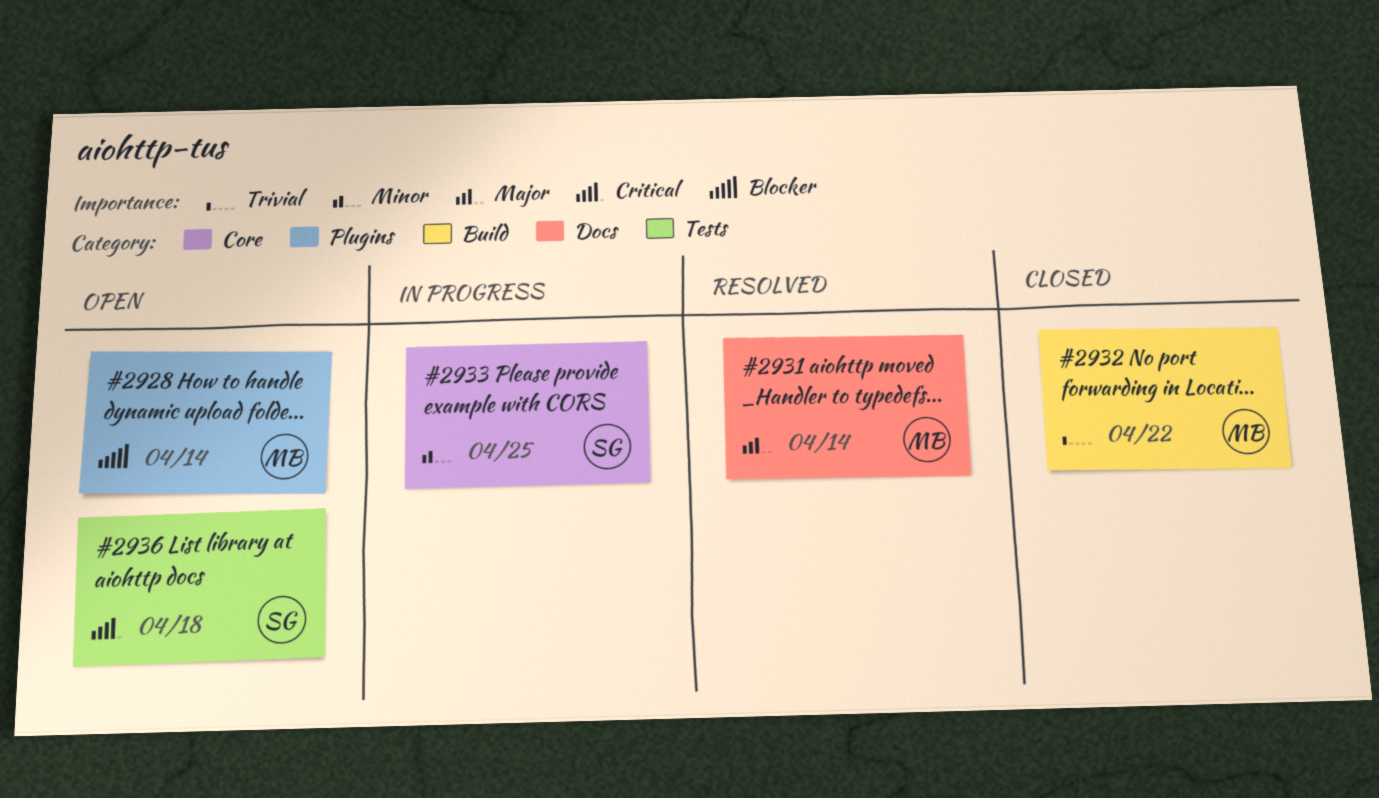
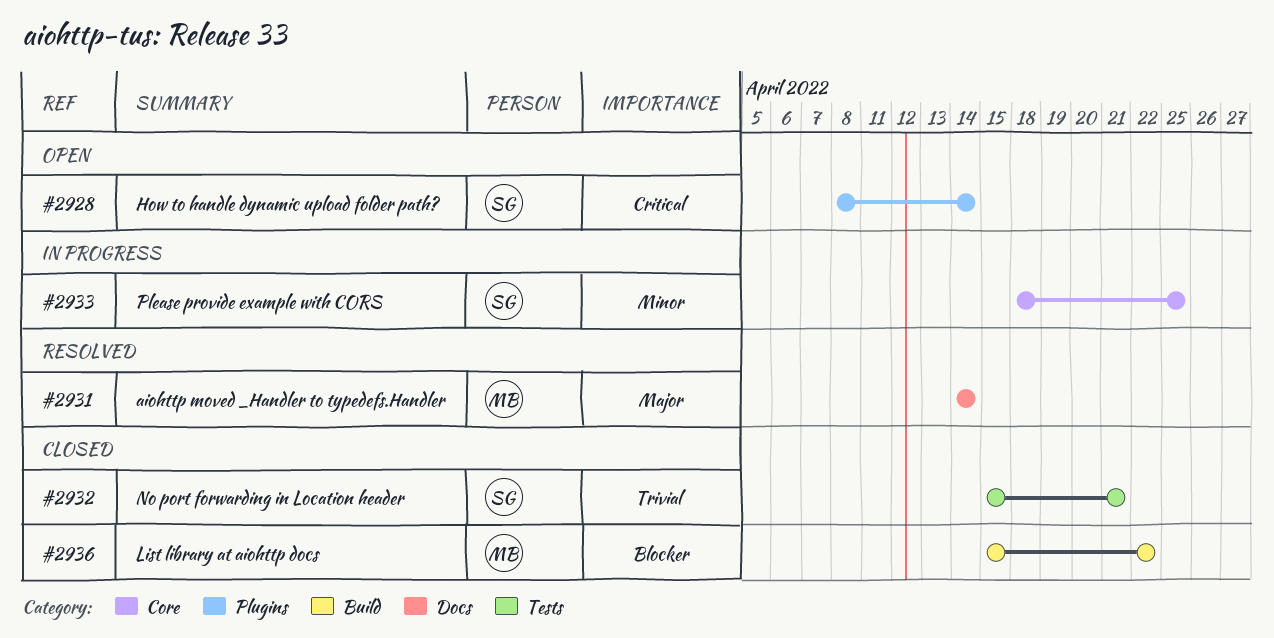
#2928, owner: MB -> SG
#2928, priority: Blocker -> Critical
#2932, owner: MB -> SG
#2932, label: Build -> Tests
#2932, due: Apr 22 -> Apr 21
#2936, status: Open -> Closed
#2936, owner: SG -> MB
#2936, priority: Critical -> Blocker
#2936, label: Tests -> Build
#2936, due: Apr 18 -> Apr 22

